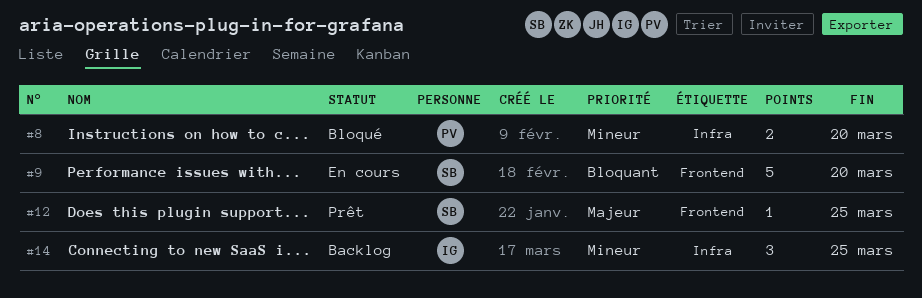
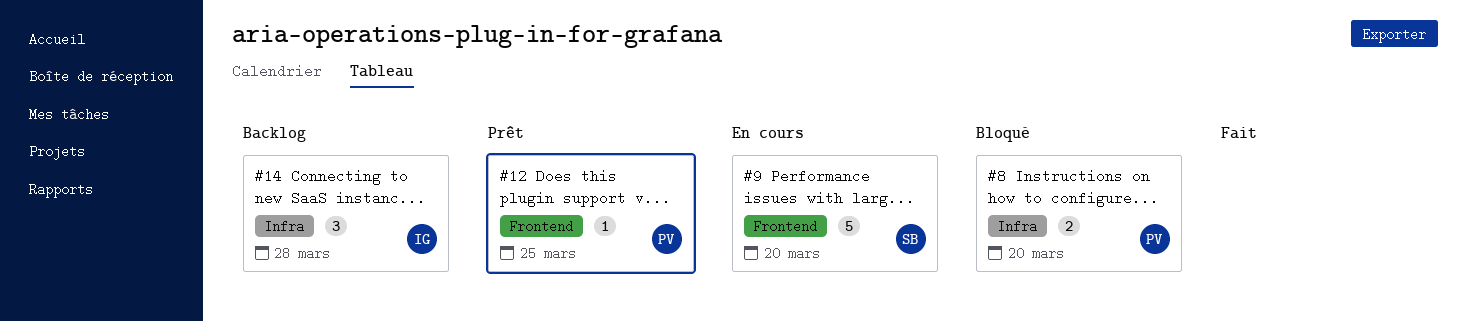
#12, owner: SB -> PV
#14, due: Mar 25 -> Mar 28

